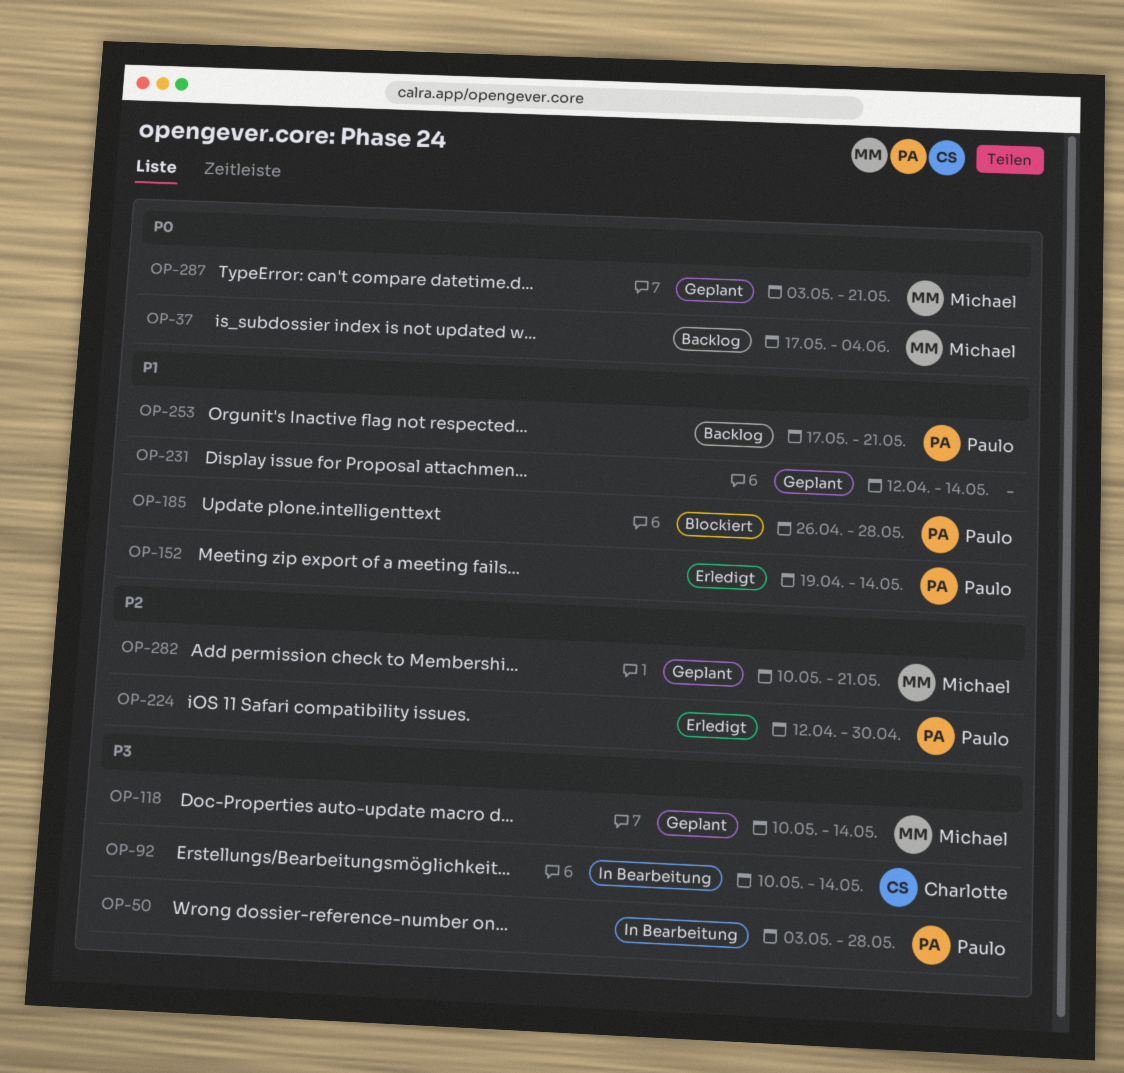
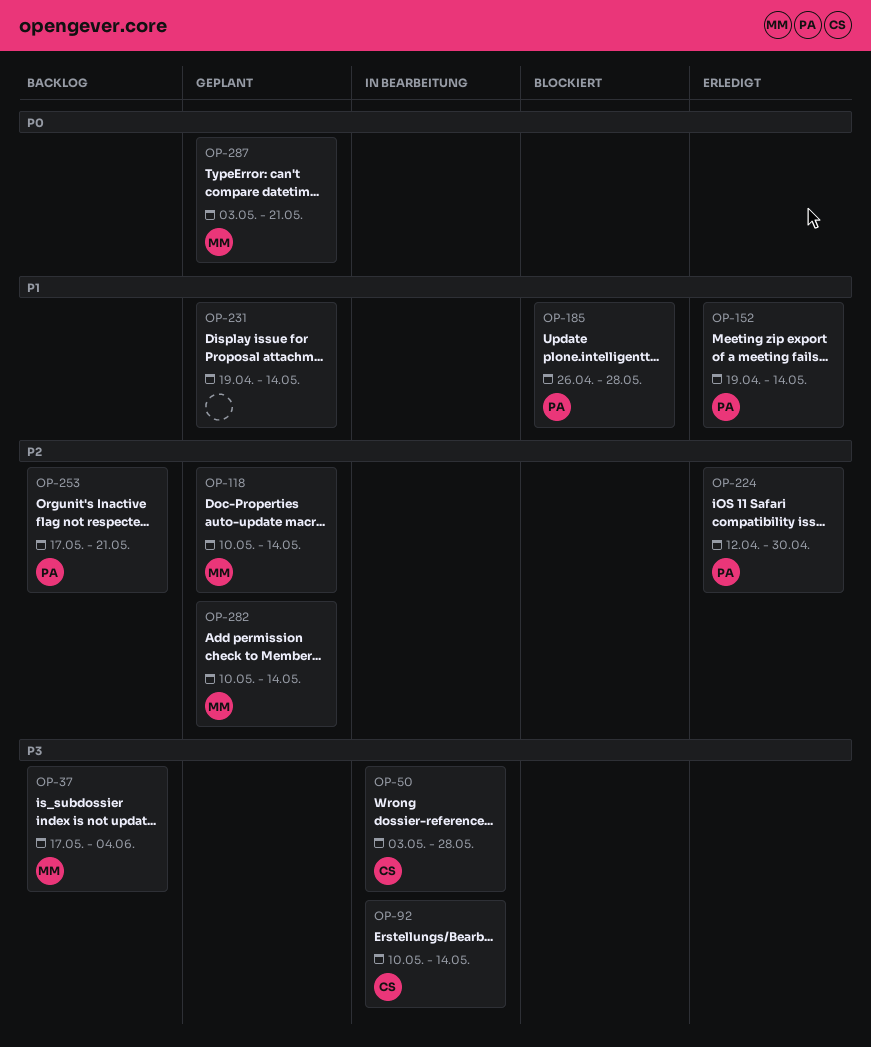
OP-37, priority: P0 -> P3
OP-50, owner: Paulo -> Charlotte
OP-118, priority: P3 -> P2
OP-231, start: Apr 12 -> Apr 19
OP-253, priority: P1 -> P2
OP-282, due: May 21 -> May 14

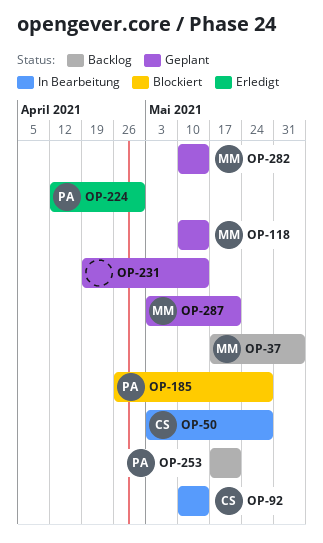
OP-152: present -> none

